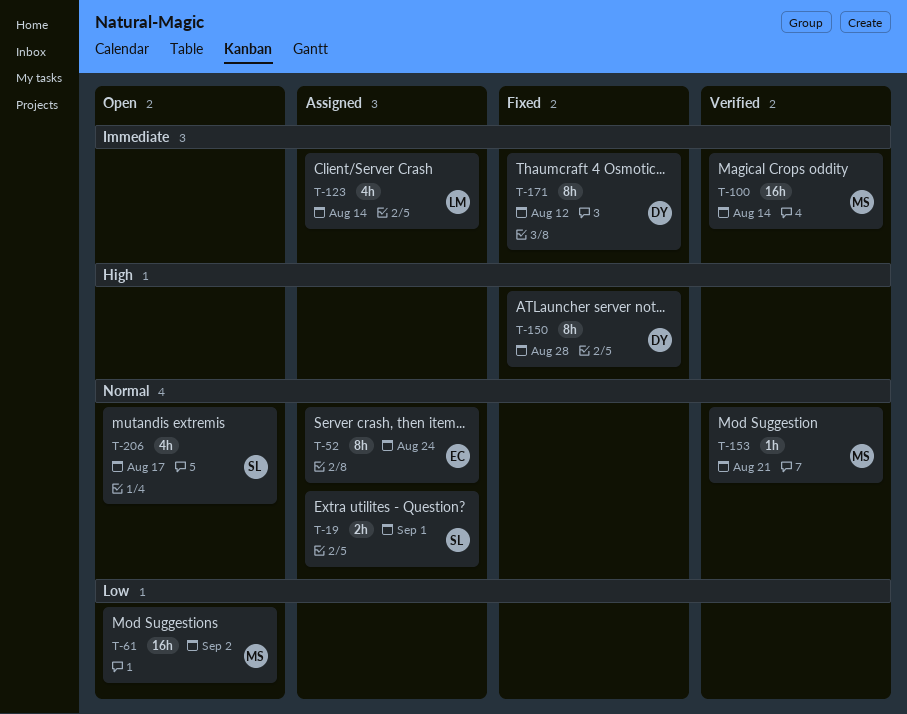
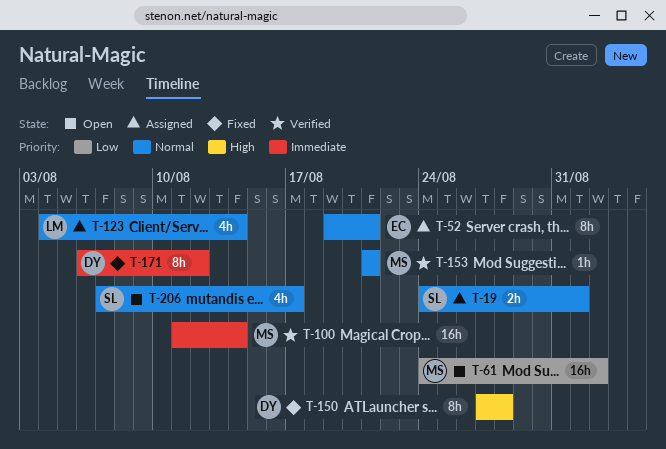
T-52, due: Aug 24 -> Aug 21
T-123, priority: Immediate -> Normal

